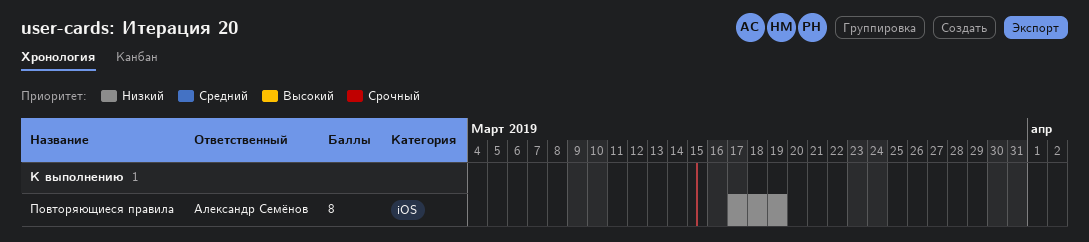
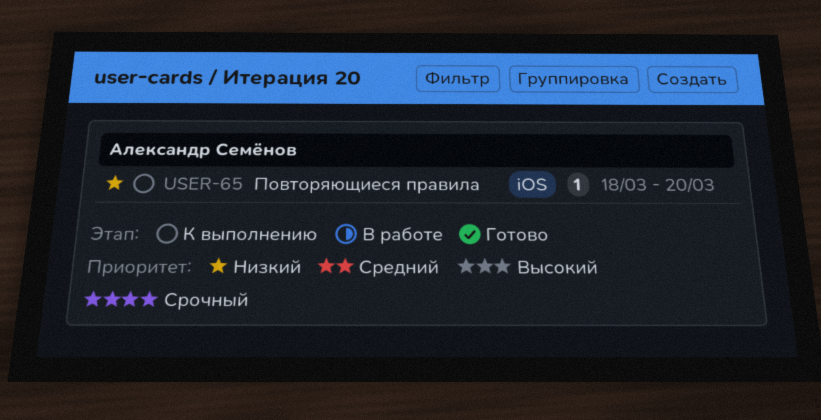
Повторяющиеся правила, estimate: 8 -> 1
Повторяющиеся правила, start: Mar 17 -> Mar 18
Повторяющиеся правила, due: Mar 19 -> Mar 20

